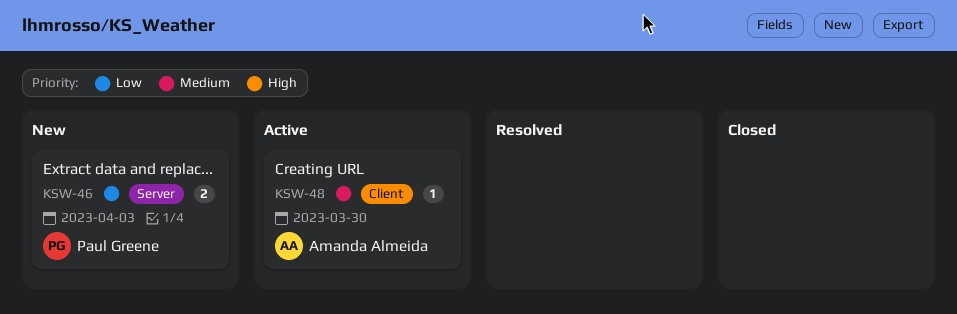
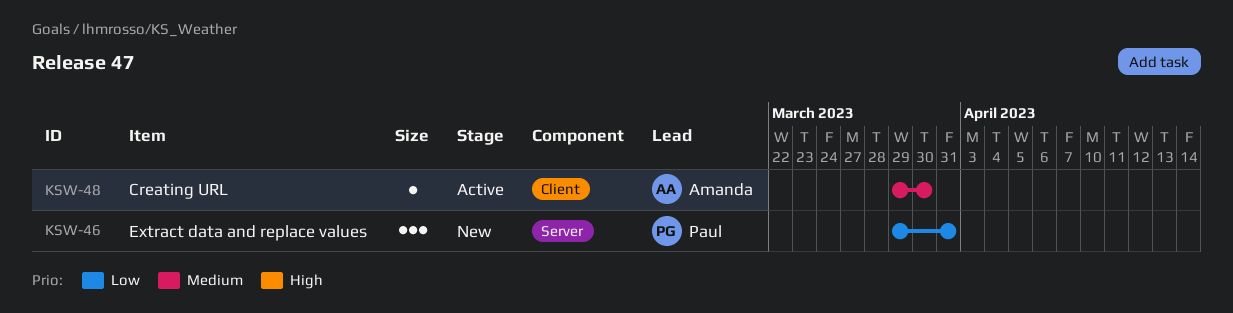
KSW-46, estimate: 2 -> 3
KSW-46, due: Apr 3 -> Mar 31

